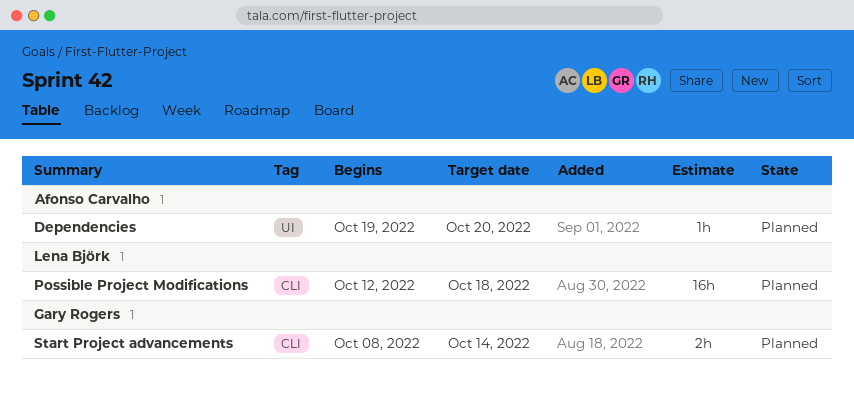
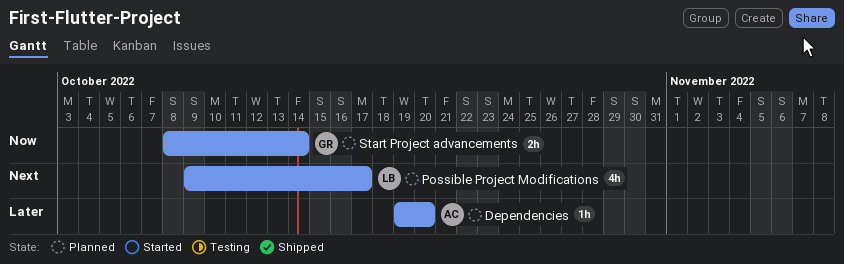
Possible Project Modifications, estimate: 16h -> 4h
Possible Project Modifications, start: Oct 12 -> Oct 9
Possible Project Modifications, due: Oct 18 -> Oct 17

